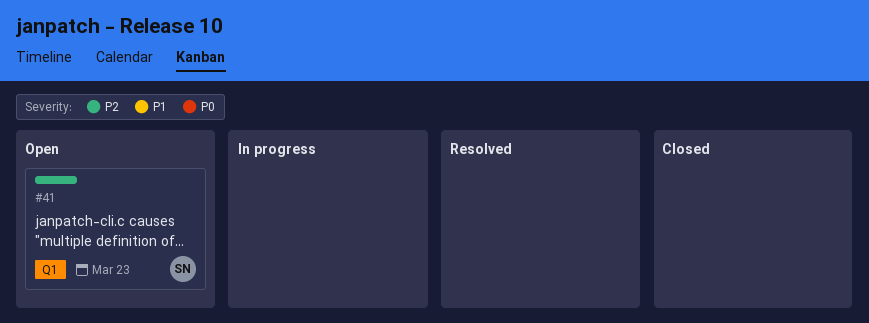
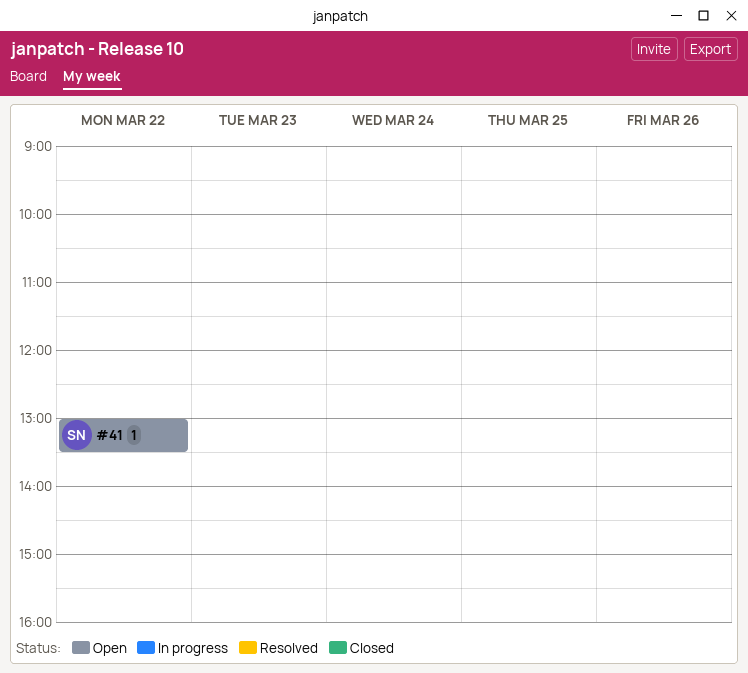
#41, day: Mar 23 -> Mar 22

